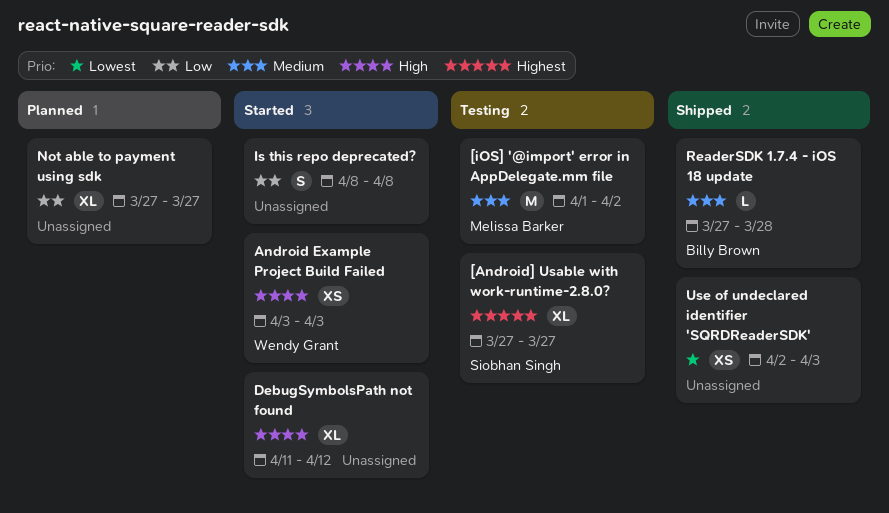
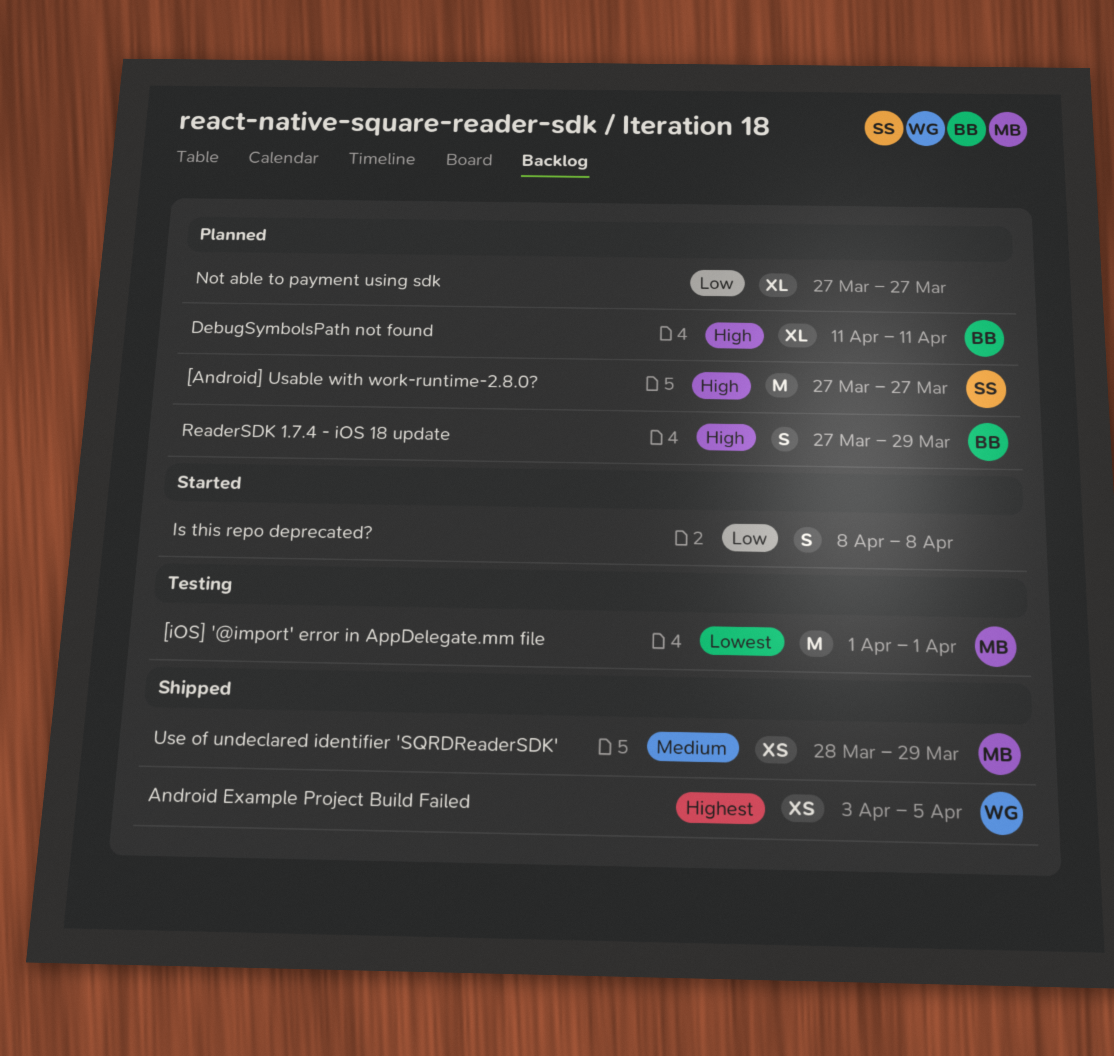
[Android] Usable with work-runtime-2.8.0?, status: Testing -> Planned
[Android] Usable with work-runtime-2.8.0?, priority: Highest -> High
[Android] Usable with work-runtime-2.8.0?, estimate: XL -> M
[iOS] '@import' error in AppDelegate.mm file, priority: Medium -> Lowest
[iOS] '@import' error in AppDelegate.mm file, due: Apr 2 -> Apr 1
Android Example Project Build Failed, status: Started -> Shipped
Android Example Project Build Failed, priority: High -> Highest
Android Example Project Build Failed, due: Apr 3 -> Apr 5
DebugSymbolsPath not found, status: Started -> Planned
DebugSymbolsPath not found, owner: none -> Billy Brown
DebugSymbolsPath not found, due: Apr 12 -> Apr 11
ReaderSDK 1.7.4 - iOS 18 update, status: Shipped -> Planned
ReaderSDK 1.7.4 - iOS 18 update, priority: Medium -> High
ReaderSDK 1.7.4 - iOS 18 update, estimate: L -> S
ReaderSDK 1.7.4 - iOS 18 update, due: Mar 28 -> Mar 29
Use of undeclared identifier 'SQRDReaderSDK', owner: none -> Melissa Barker
Use of undeclared identifier 'SQRDReaderSDK', priority: Lowest -> Medium
Use of undeclared identifier 'SQRDReaderSDK', start: Apr 2 -> Mar 28
Use of undeclared identifier 'SQRDReaderSDK', due: Apr 3 -> Mar 29

